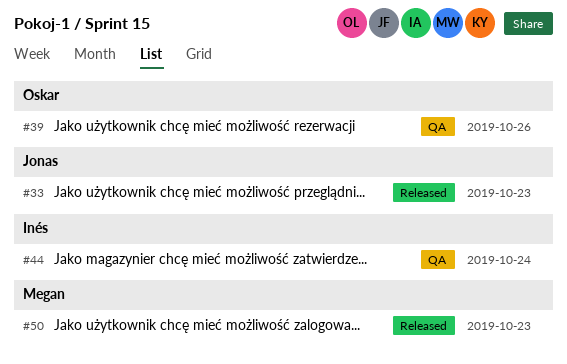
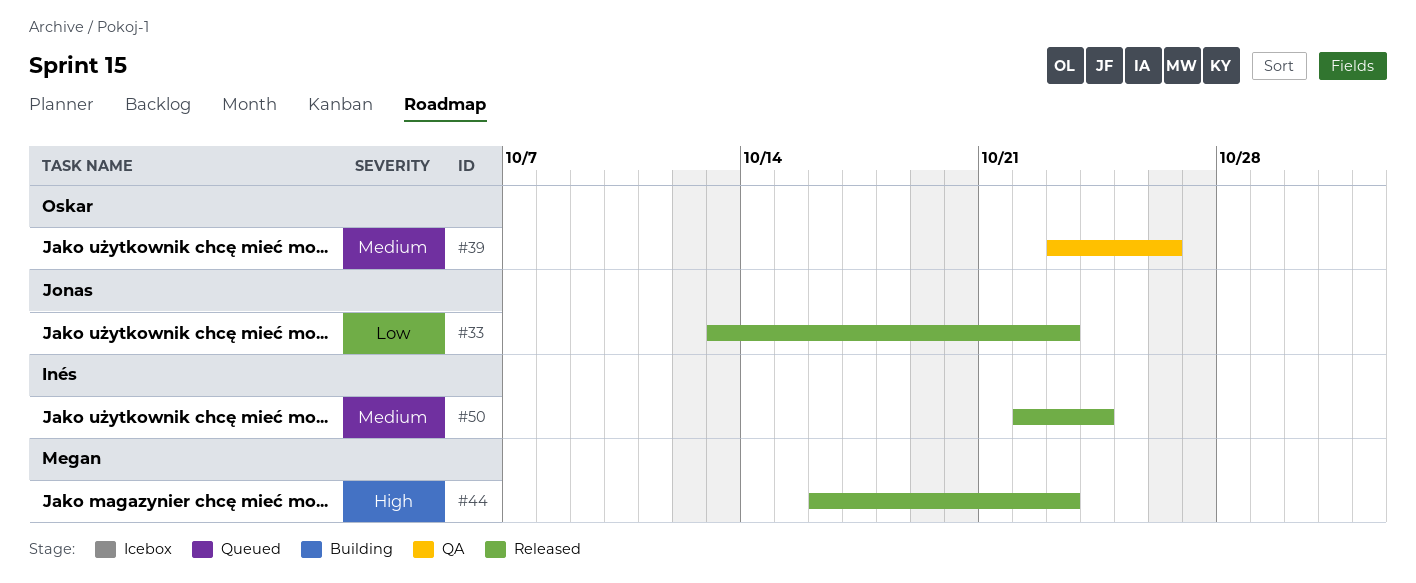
#44, status: QA -> Released
#44, owner: Inés -> Megan
#44, due: Oct 24 -> Oct 23
#50, owner: Megan -> Inés
#50, due: Oct 23 -> Oct 24

